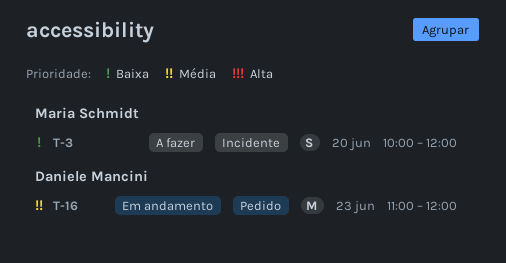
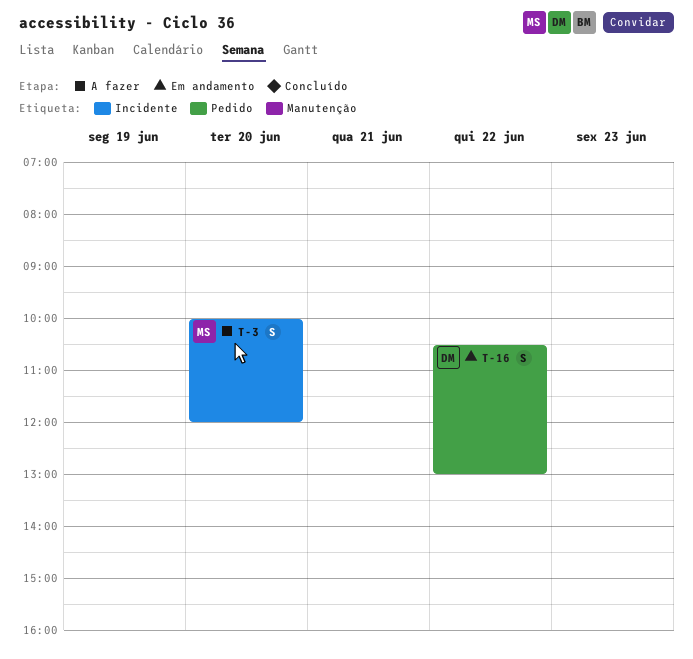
T-16, estimate: M -> S
T-16, day: Jun 23 -> Jun 22
T-16, begins: 11:00 -> 10:30
T-16, ends: 12:00 -> 13:00

